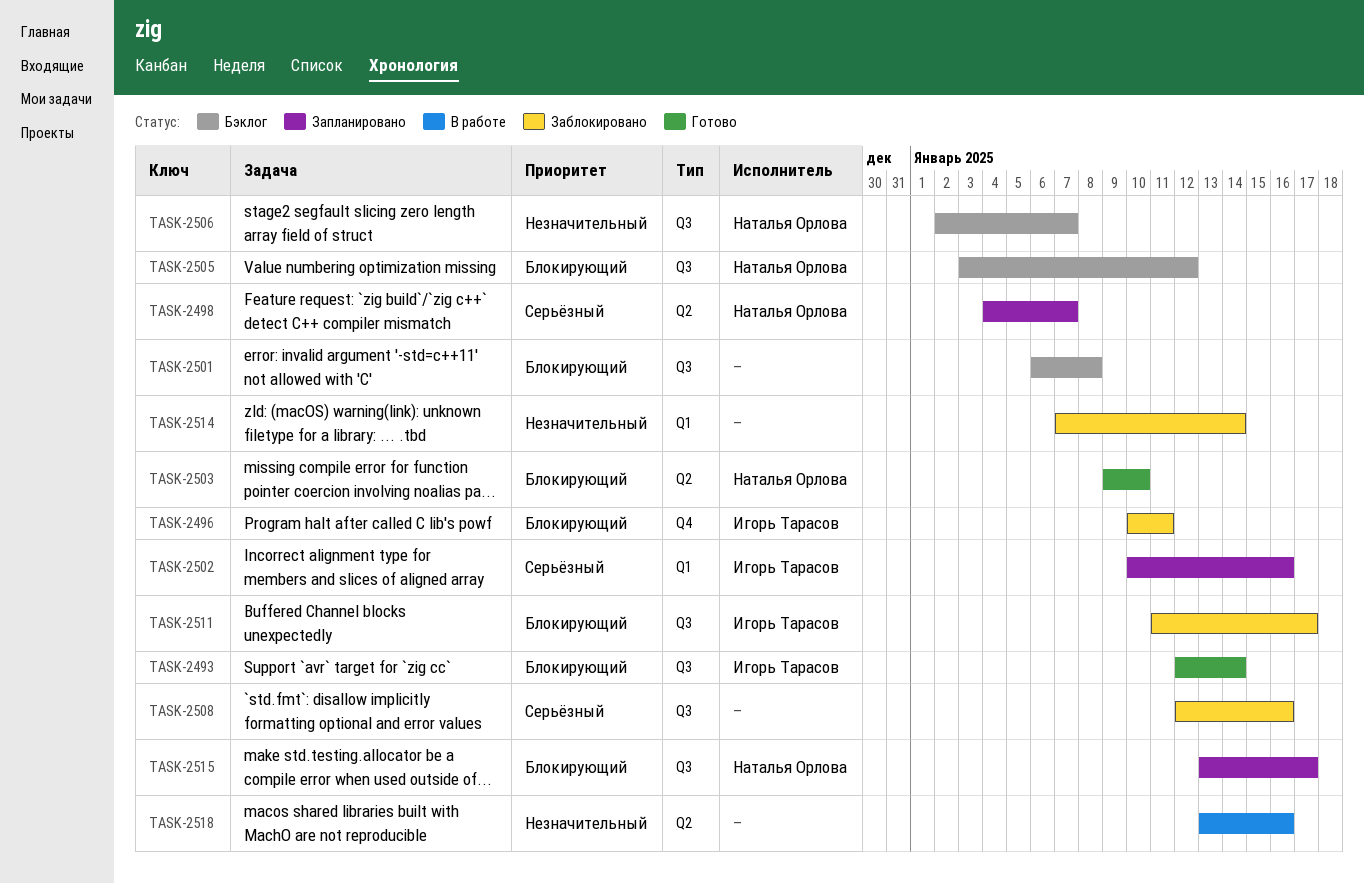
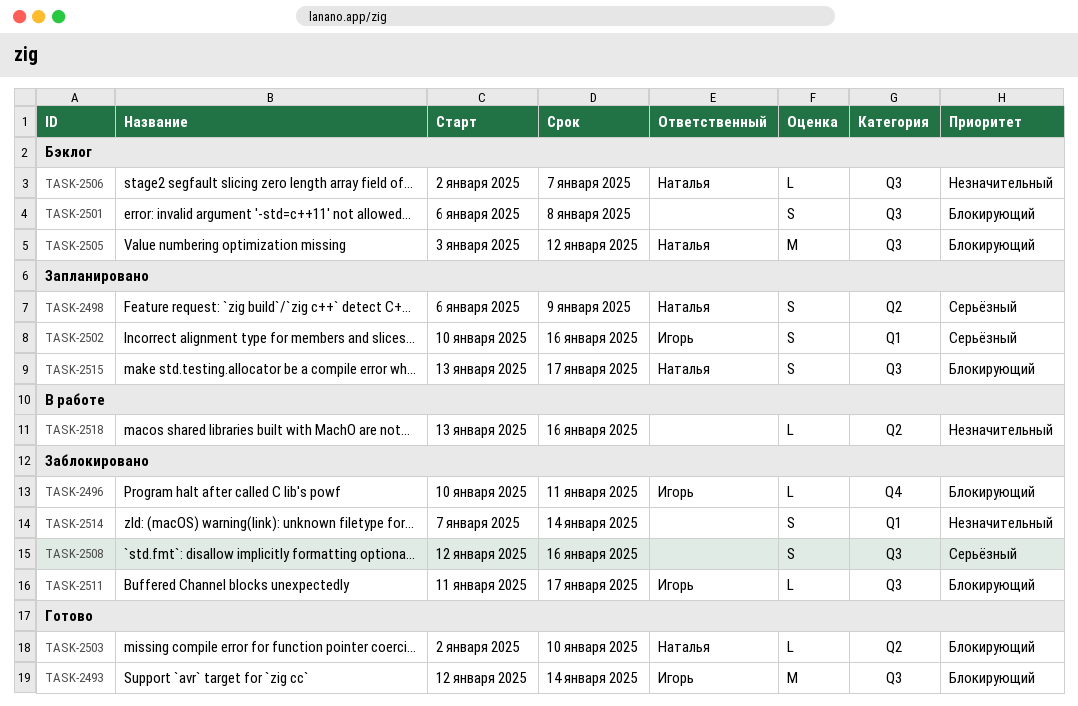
TASK-2498, start: Jan 4 -> Jan 6
TASK-2498, due: Jan 7 -> Jan 9
TASK-2503, start: Jan 9 -> Jan 2

